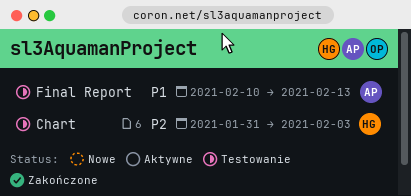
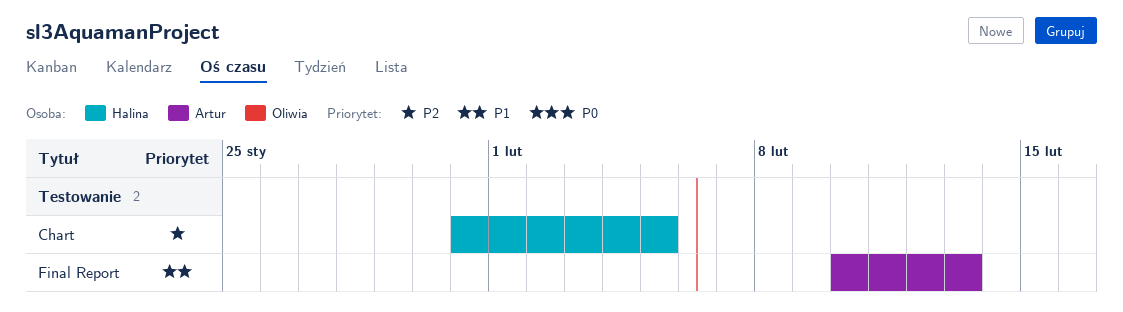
Chart, due: Feb 3 -> Feb 5

